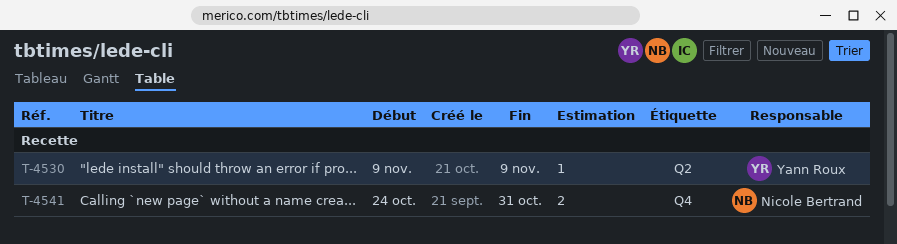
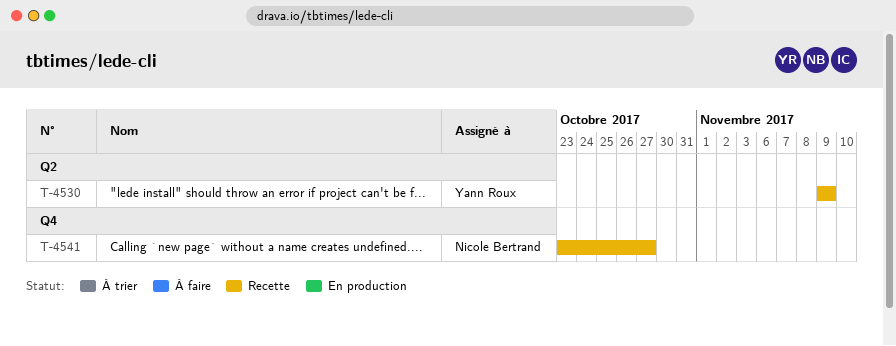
T-4541, start: Oct 24 -> Oct 23
T-4541, due: Oct 31 -> Oct 27

